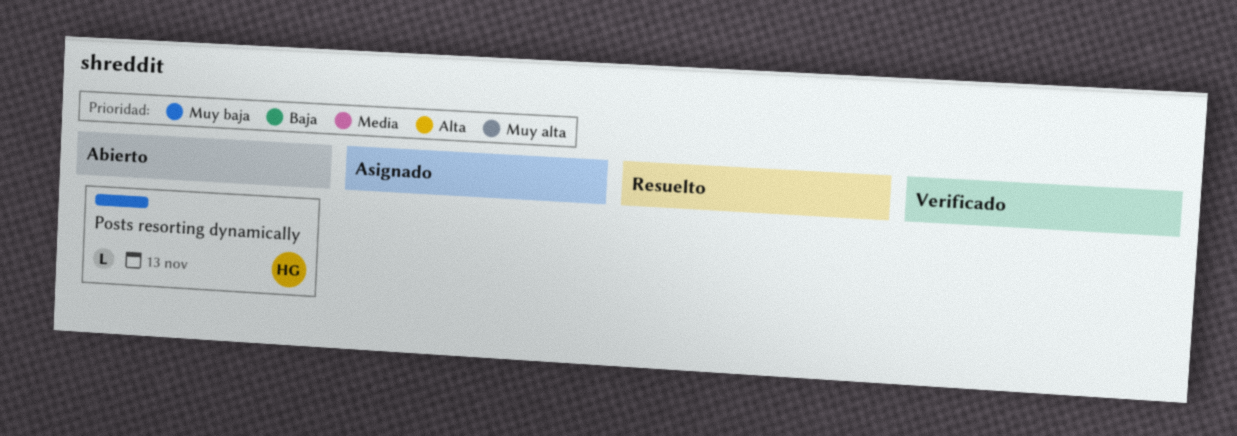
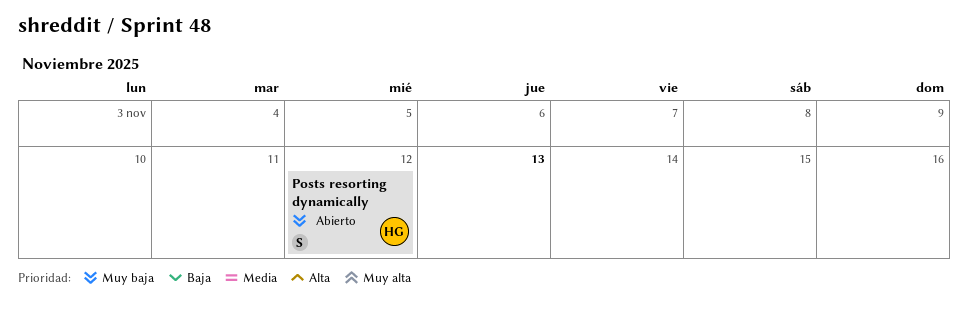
Posts resorting dynamically, estimate: L -> S
Posts resorting dynamically, due: Nov 13 -> Nov 12

